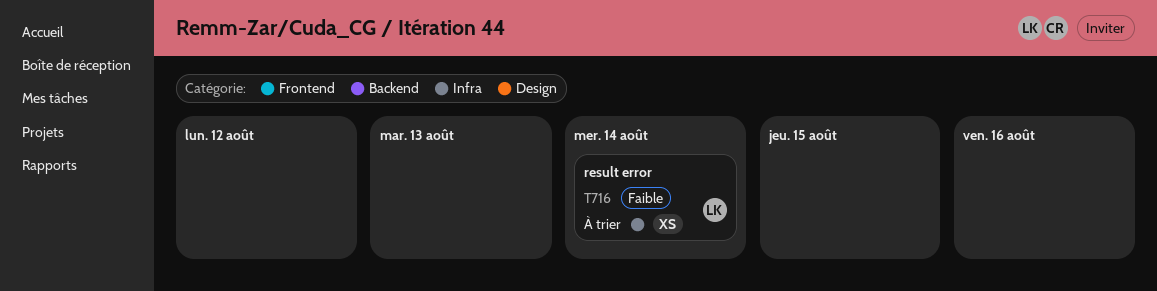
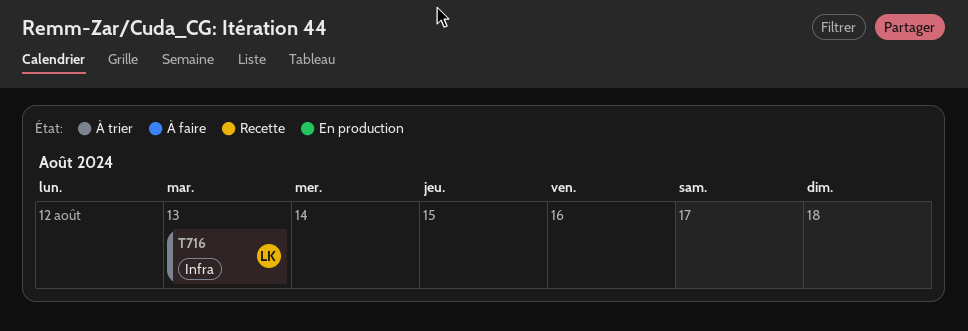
T716, due: Aug 14 -> Aug 13

